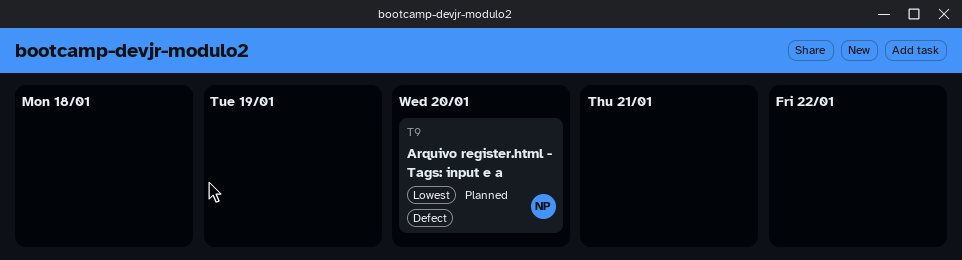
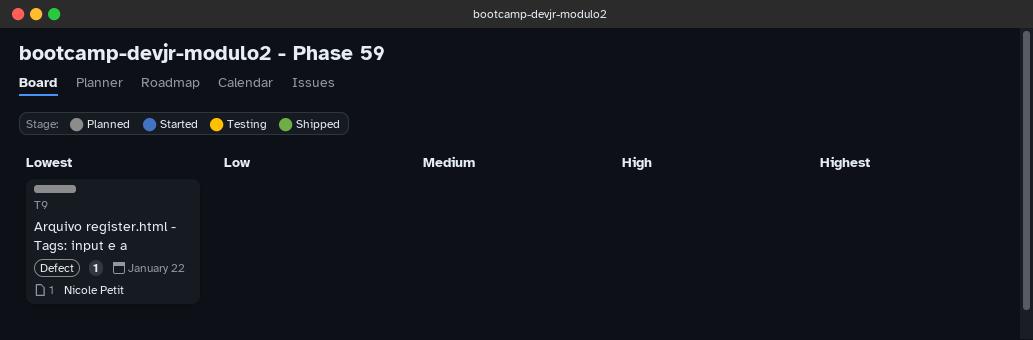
T9, due: Jan 20 -> Jan 22

